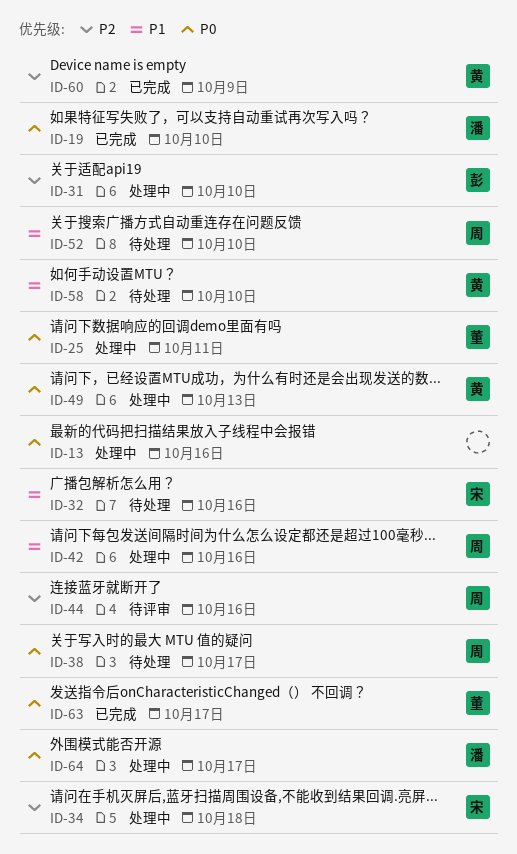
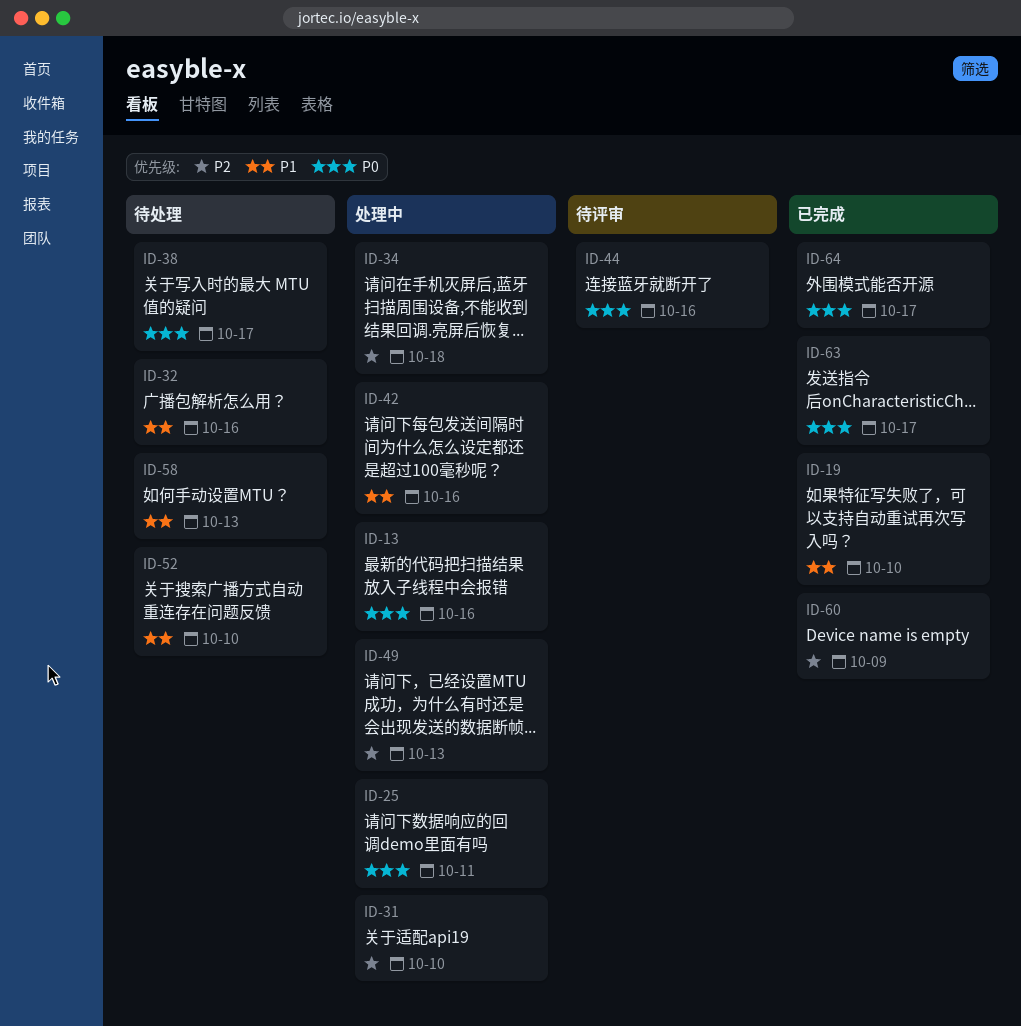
ID-19, priority: P0 -> P1
ID-44, priority: P2 -> P0
ID-49, priority: P0 -> P2
ID-58, due: Oct 10 -> Oct 13
ID-64, status: 处理中 -> 已完成

